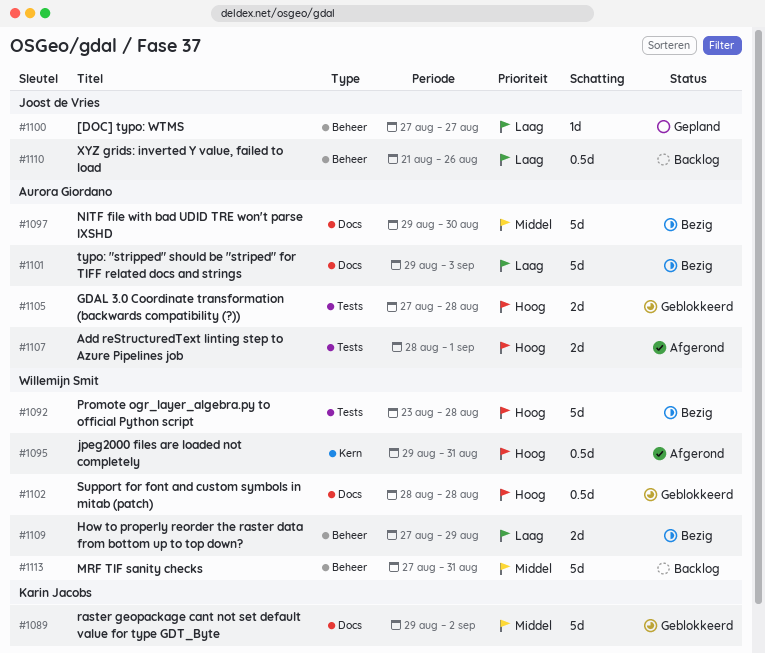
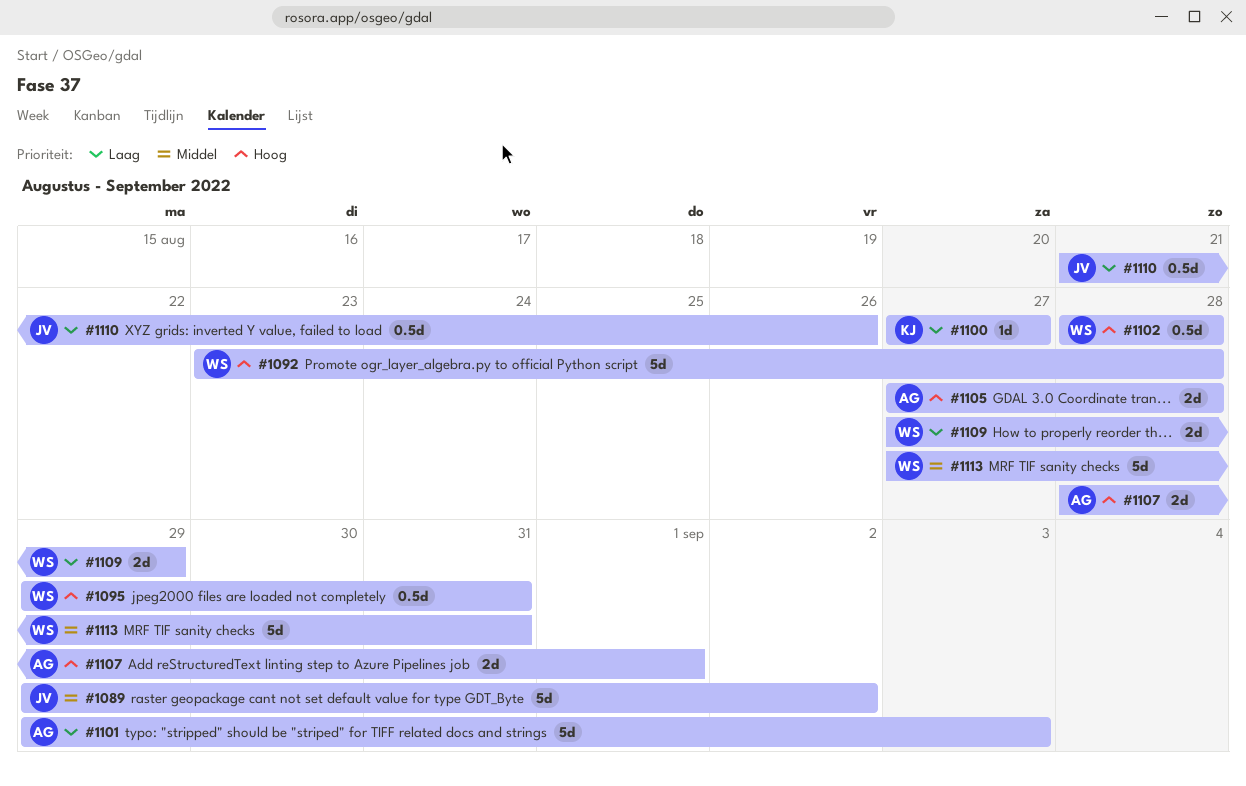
#1089, owner: Karin Jacobs -> Joost de Vries
#1097: present -> none
#1100, owner: Joost de Vries -> Karin Jacobs

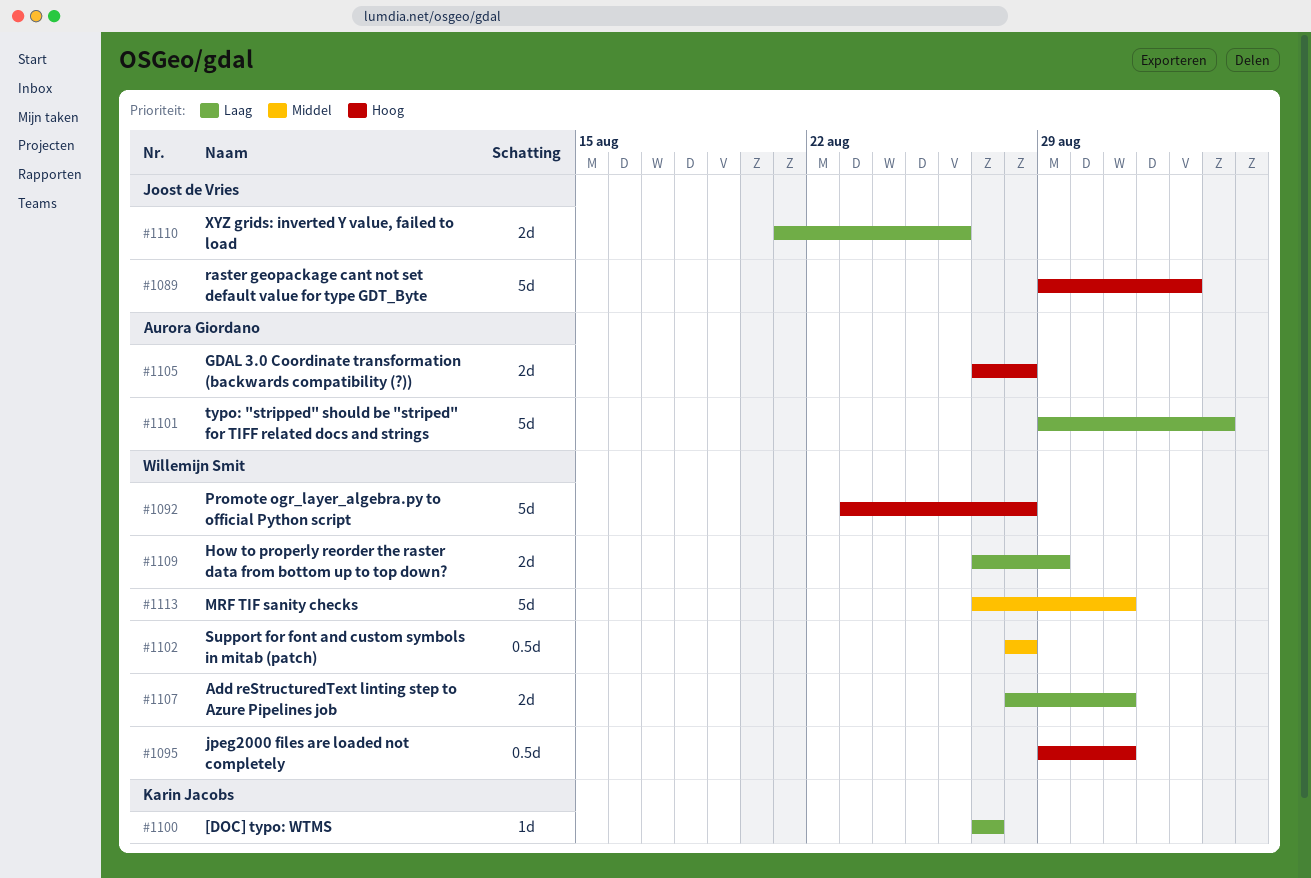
#1089, priority: Middel -> Hoog
#1102, priority: Hoog -> Middel
#1107, owner: Aurora Giordano -> Willemijn Smit
#1107, priority: Hoog -> Laag
#1107, due: Sep 1 -> Aug 31
#1110, estimate: 0.5d -> 2d

